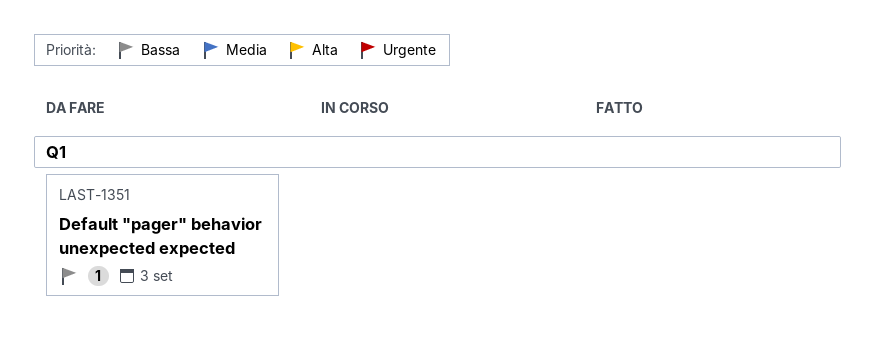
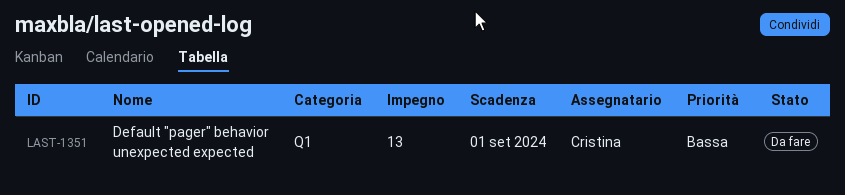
LAST-1351, estimate: 1 -> 13
LAST-1351, due: Sep 3 -> Sep 1

